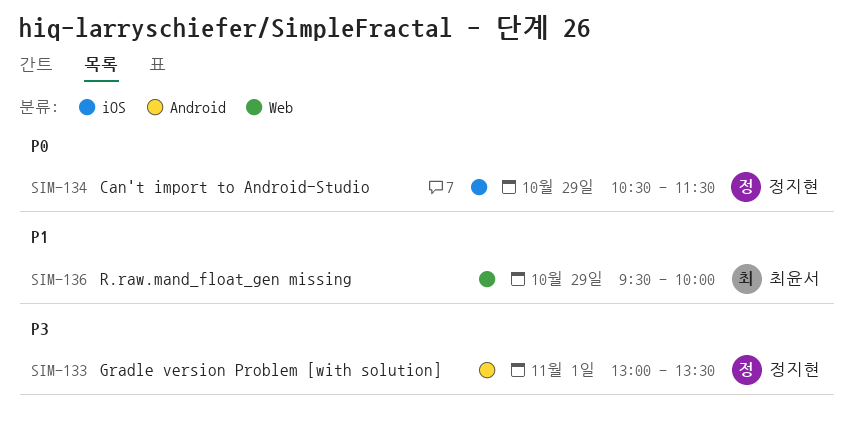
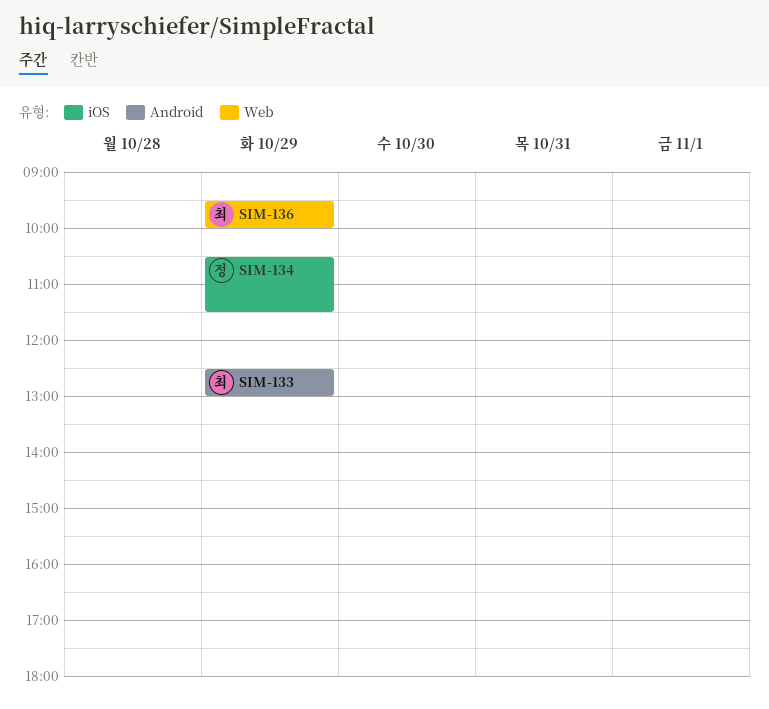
SIM-133, owner: 정지현 -> 최윤서
SIM-133, day: Nov 1 -> Oct 29
SIM-133, begins: 13:00 -> 12:30
SIM-133, ends: 13:30 -> 13:00

